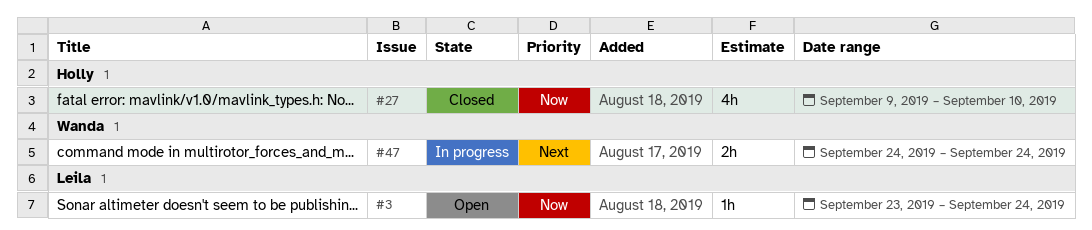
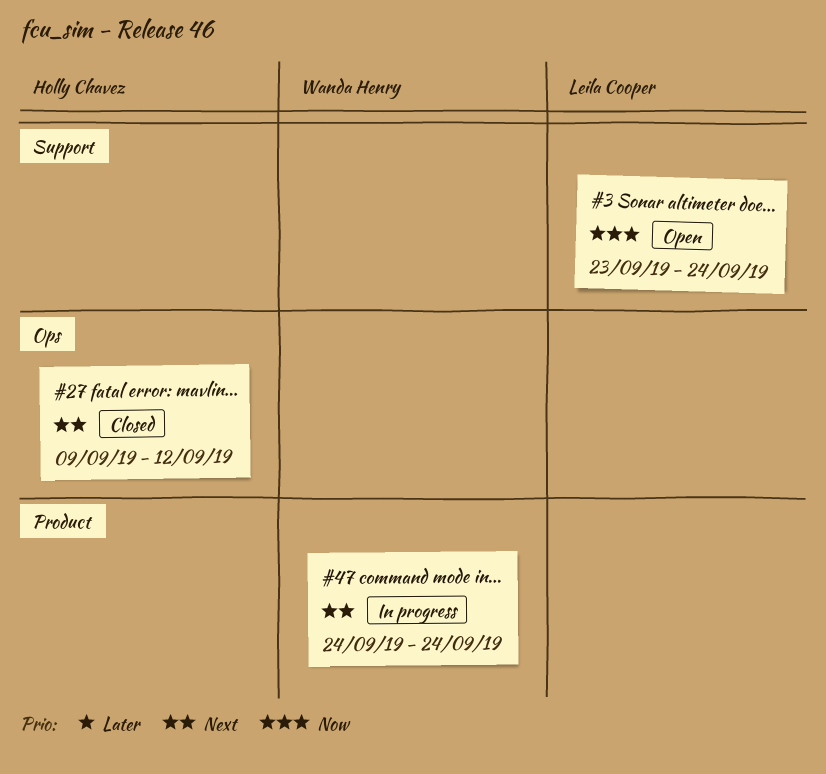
#27, priority: Now -> Next
#27, due: Sep 10 -> Sep 12

